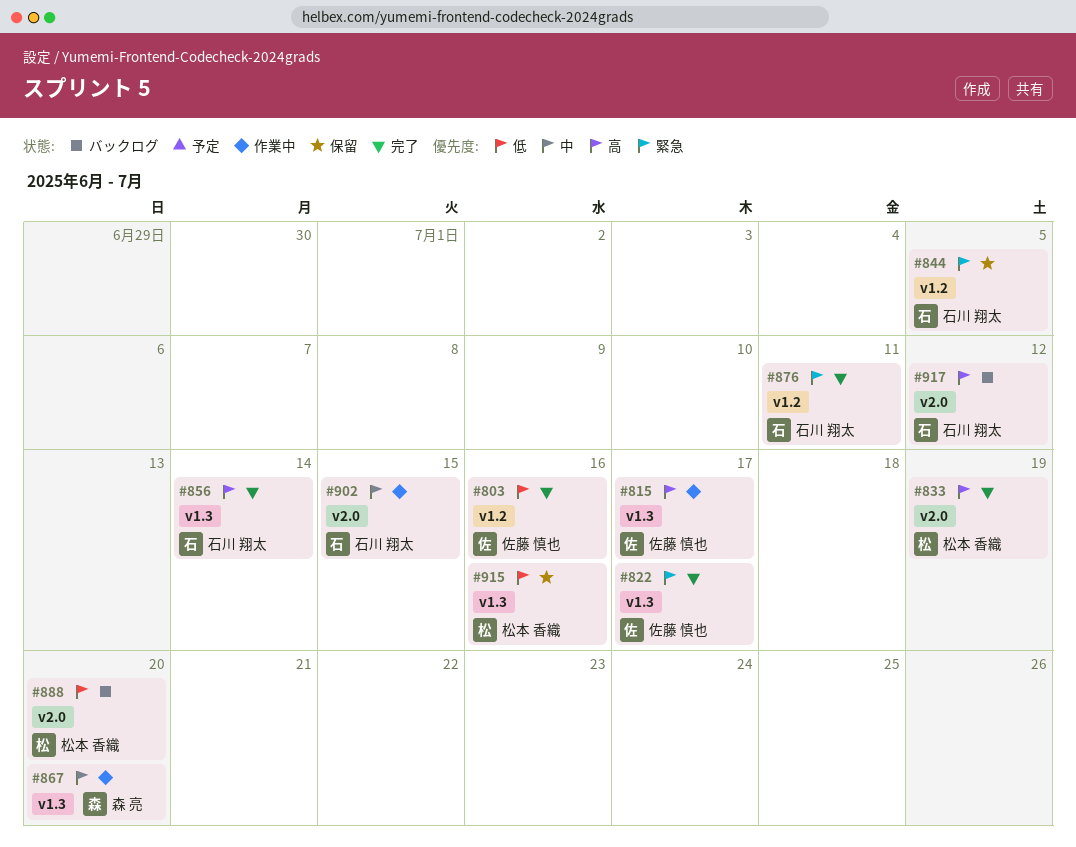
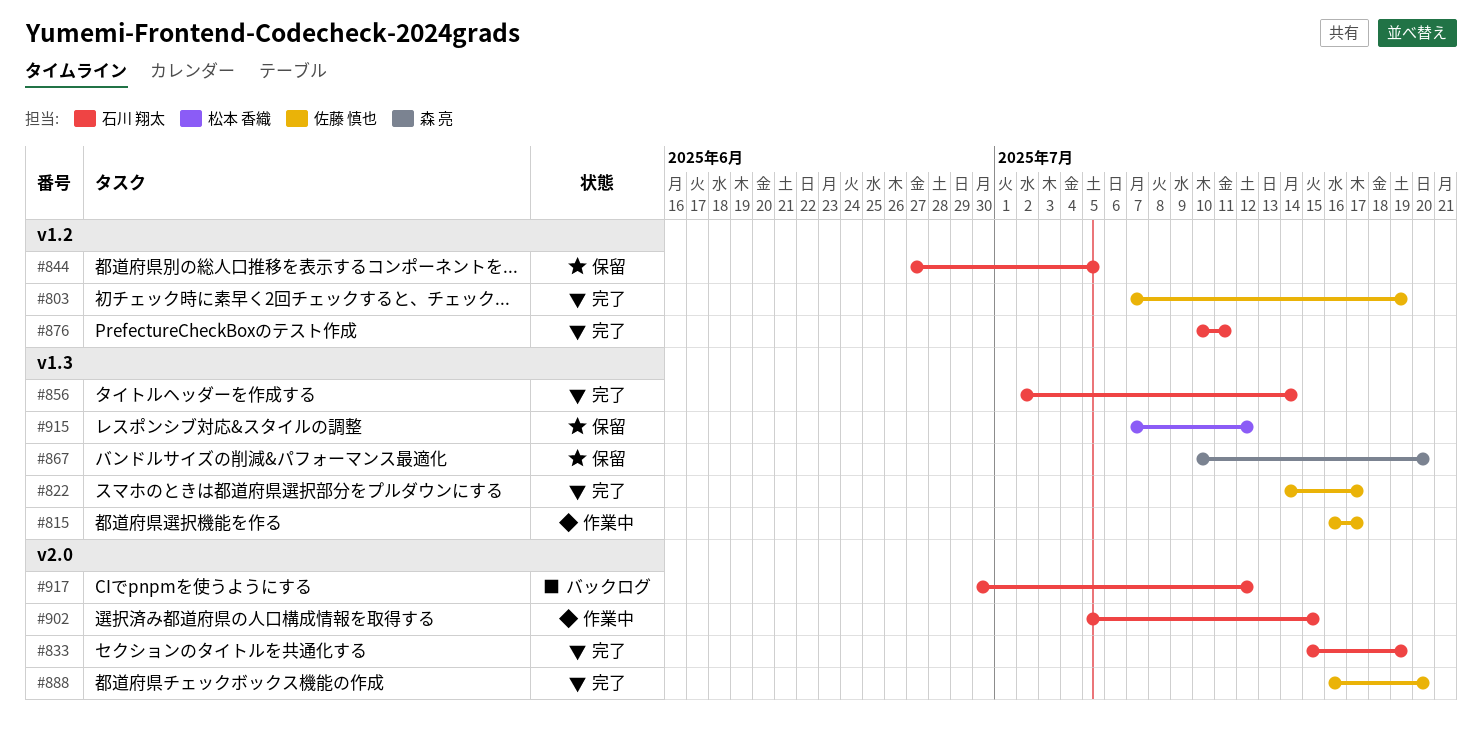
#803, due: Jul 16 -> Jul 19
#833, owner: 松本 香織 -> 石川 翔太
#867, status: 作業中 -> 保留
#888, status: バックログ -> 完了
#888, owner: 松本 香織 -> 佐藤 慎也
#915, due: Jul 16 -> Jul 12

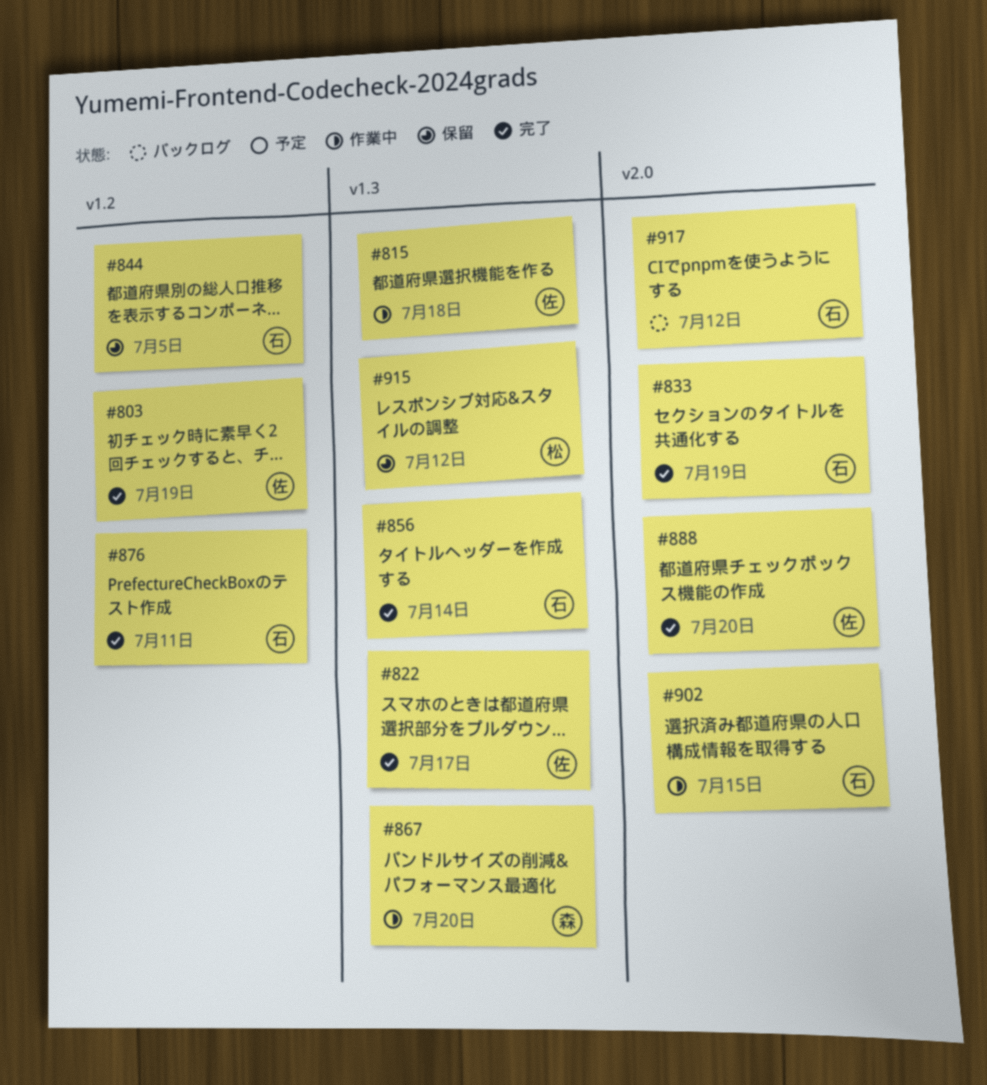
#815, due: Jul 17 -> Jul 18
#867, status: 保留 -> 作業中

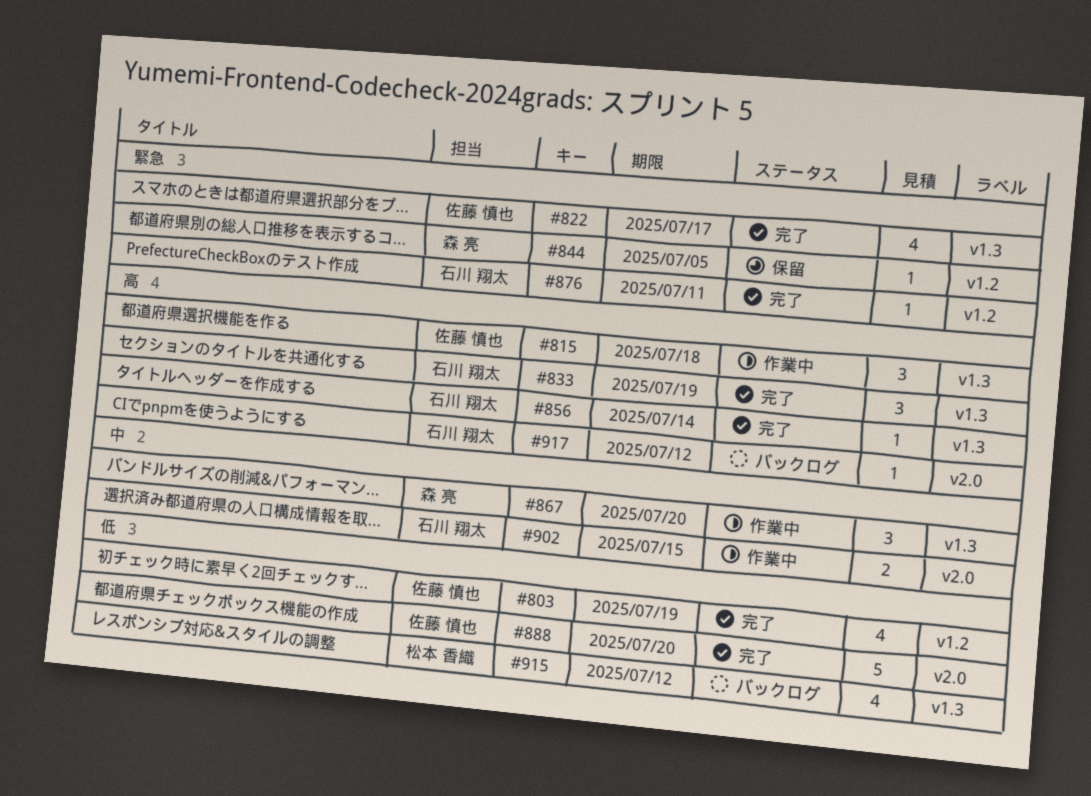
#833, label: v2.0 -> v1.3
#844, owner: 石川 翔太 -> 森 亮
#915, status: 保留 -> バックログ

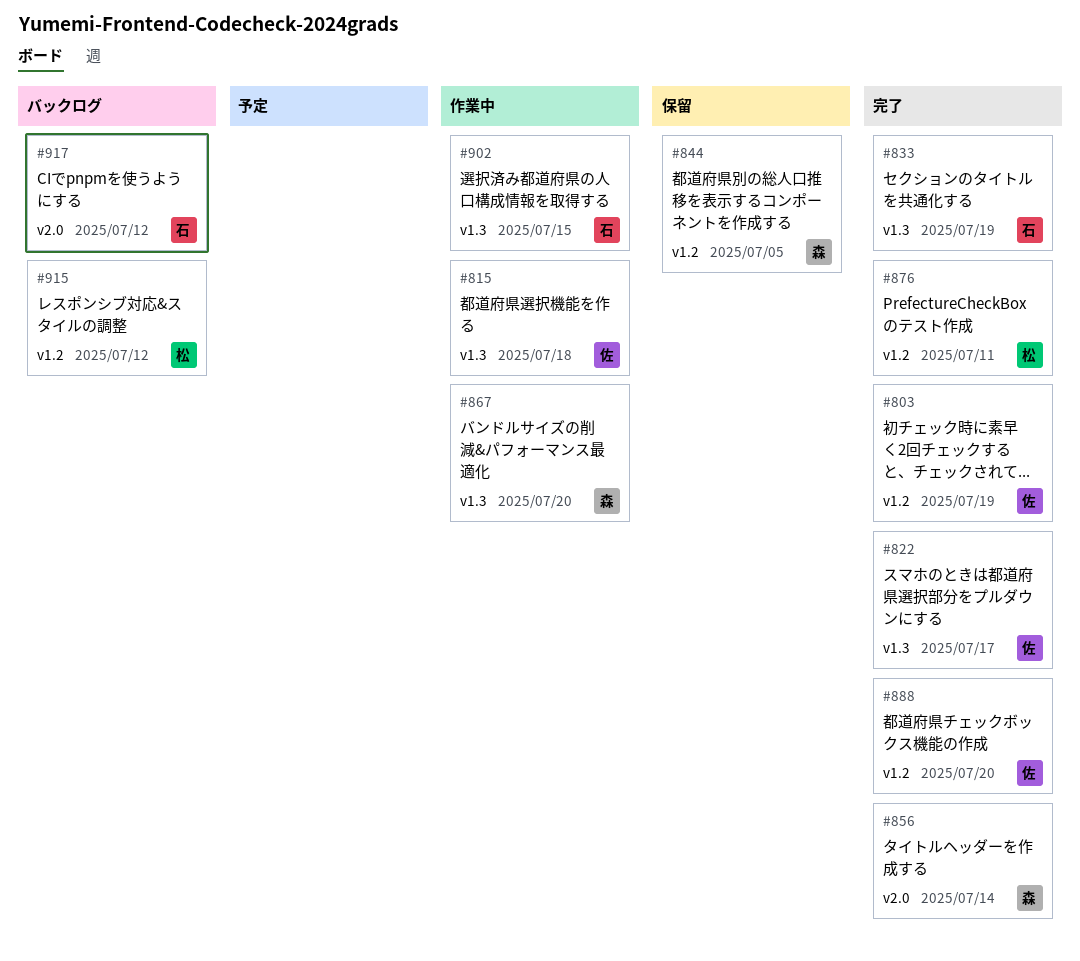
#856, owner: 石川 翔太 -> 森 亮
#856, label: v1.3 -> v2.0
#876, owner: 石川 翔太 -> 松本 香織
#888, label: v2.0 -> v1.2
#902, label: v2.0 -> v1.3
#915, label: v1.3 -> v1.2

